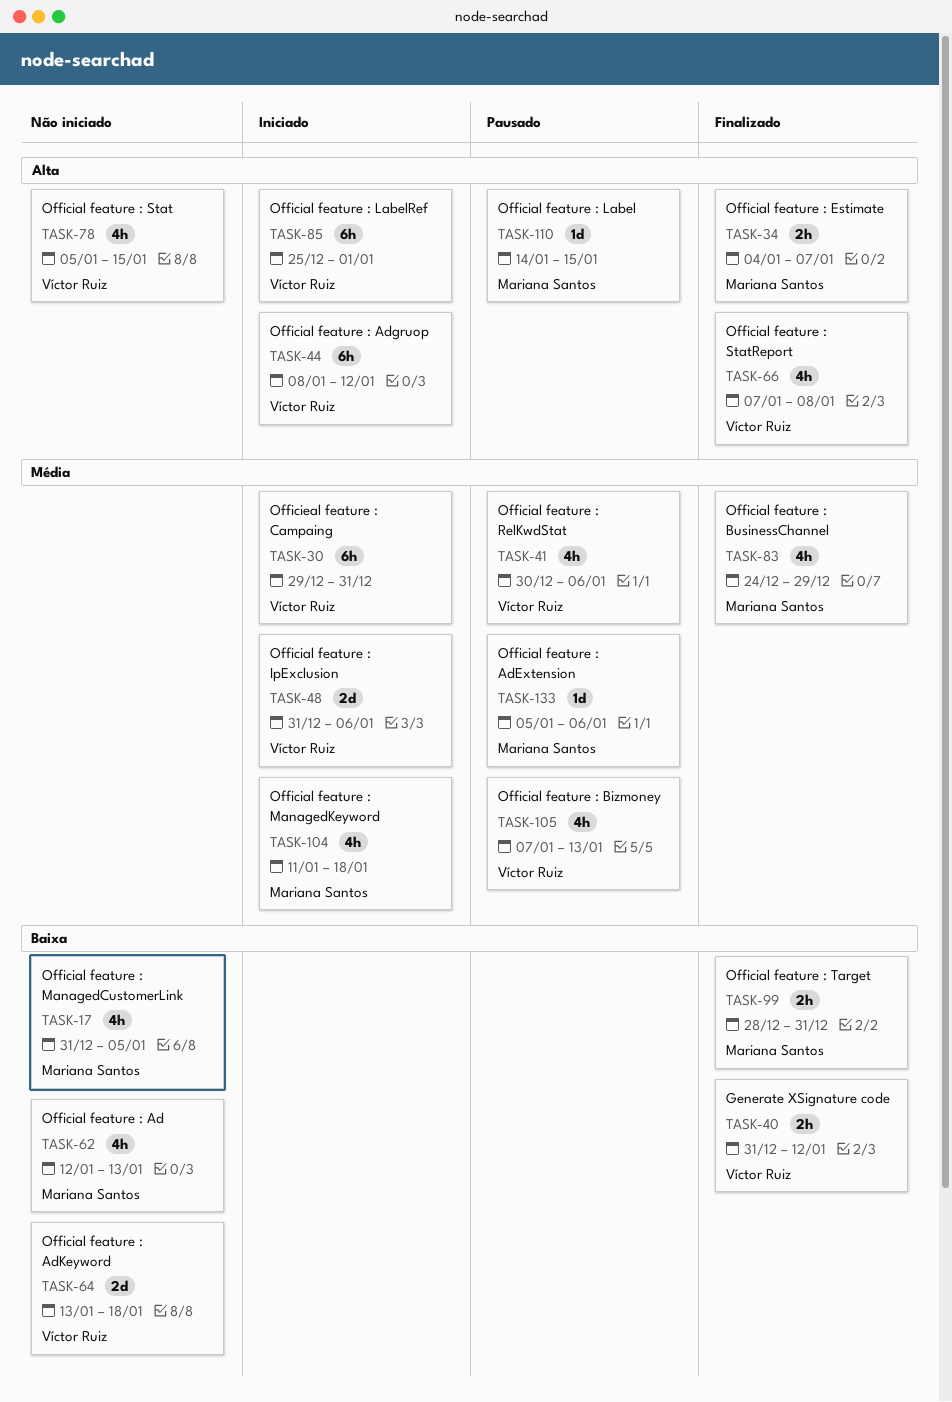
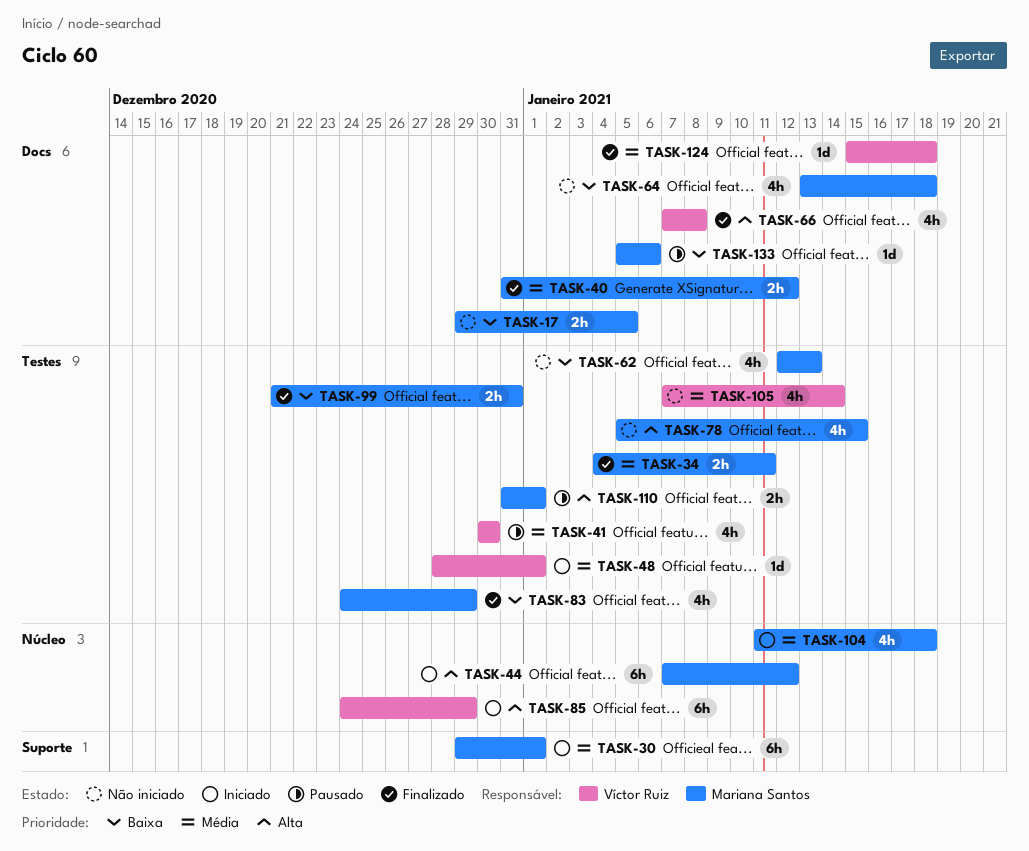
TASK-17, estimate: 4h -> 2h
TASK-17, start: Dec 31 -> Dec 29
TASK-30, owner: Víctor Ruiz -> Mariana Santos
TASK-30, due: Dec 31 -> Jan 1
TASK-34, priority: Alta -> Média
TASK-34, due: Jan 7 -> Jan 11
TASK-40, owner: Víctor Ruiz -> Mariana Santos
TASK-40, priority: Baixa -> Média
TASK-41, due: Jan 6 -> Dec 30
TASK-44, owner: Víctor Ruiz -> Mariana Santos
TASK-44, start: Jan 8 -> Jan 7
TASK-48, estimate: 2d -> 1d
TASK-48, start: Dec 31 -> Dec 28
TASK-48, due: Jan 6 -> Jan 1
TASK-64, owner: Víctor Ruiz -> Mariana Santos
TASK-64, estimate: 2d -> 4h
TASK-78, owner: Víctor Ruiz -> Mariana Santos
TASK-83, priority: Média -> Baixa
TASK-85, start: Dec 25 -> Dec 24
TASK-85, due: Jan 1 -> Dec 29
TASK-99, start: Dec 28 -> Dec 21
TASK-105, status: Pausado -> Não iniciado
TASK-105, due: Jan 13 -> Jan 14
TASK-110, estimate: 1d -> 2h
TASK-110, start: Jan 14 -> Dec 31
TASK-110, due: Jan 15 -> Jan 1
TASK-124: none -> present
TASK-133, priority: Média -> Baixa

